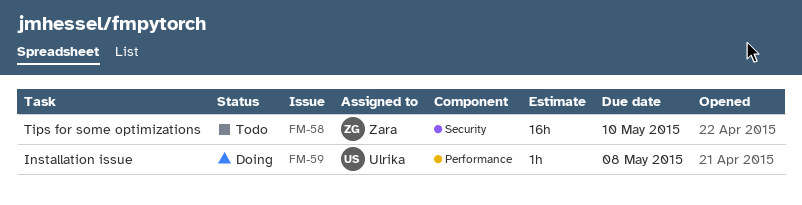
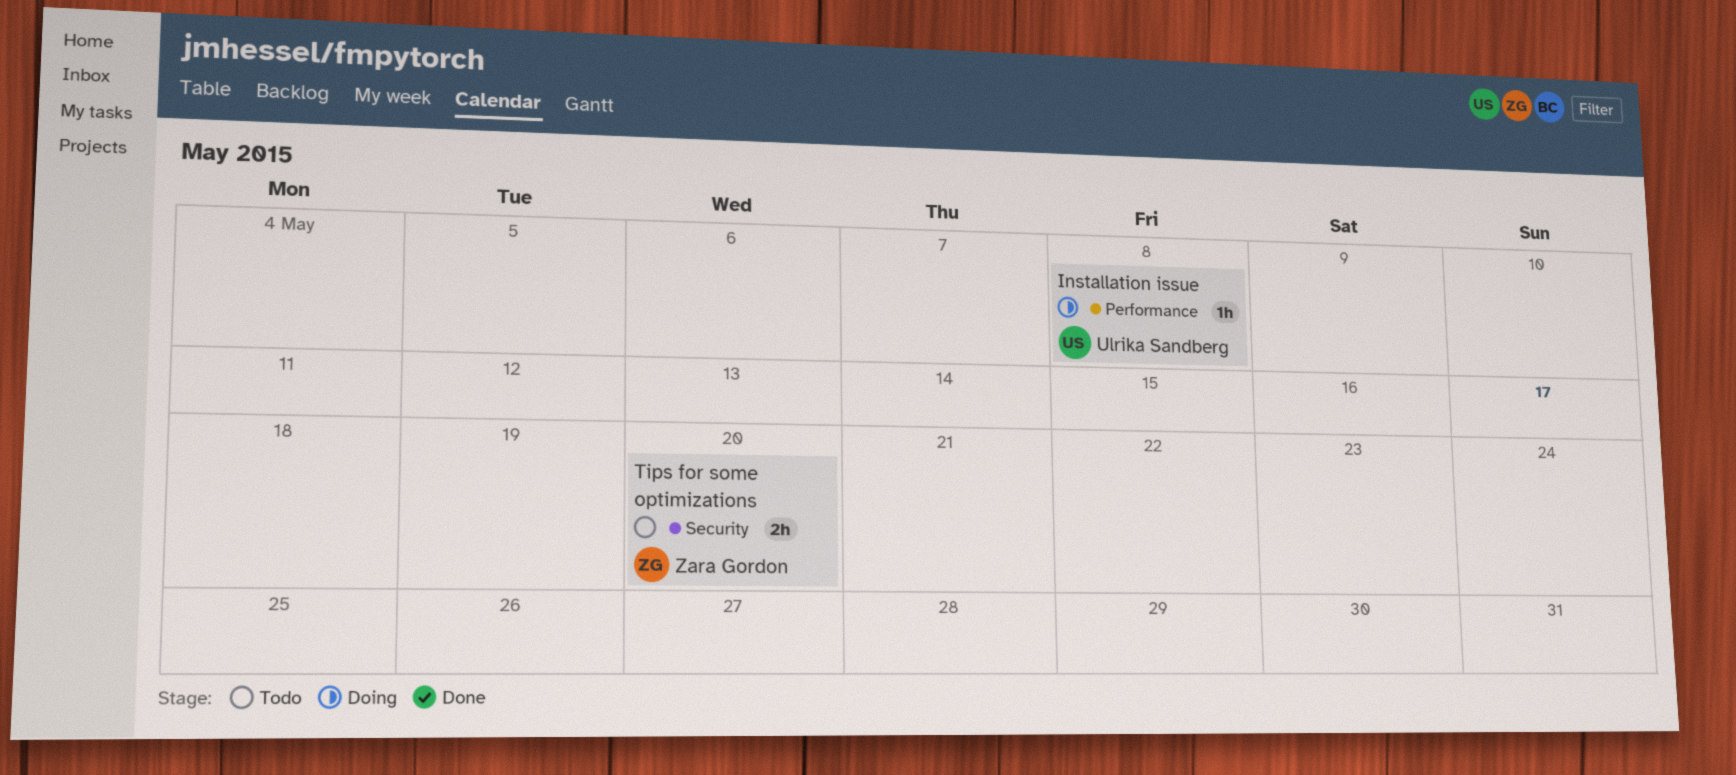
Tips for some optimizations, estimate: 16h -> 2h
Tips for some optimizations, due: May 10 -> May 20

